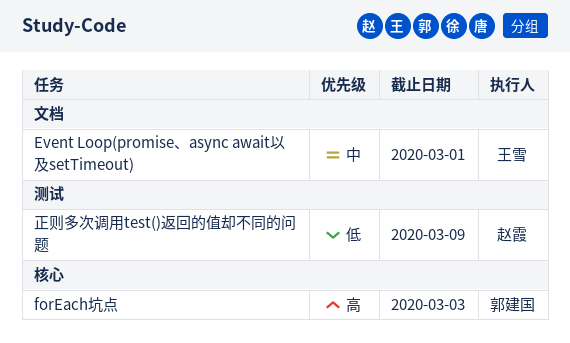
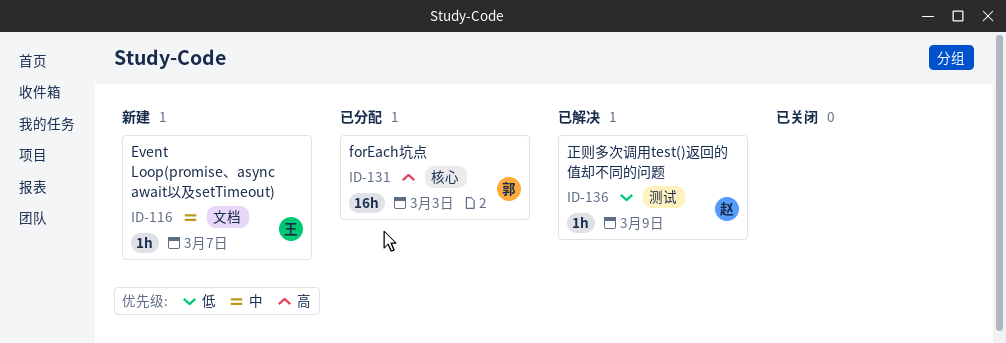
Event Loop(promise、async await以及setTimeout), due: Mar 1 -> Mar 7

